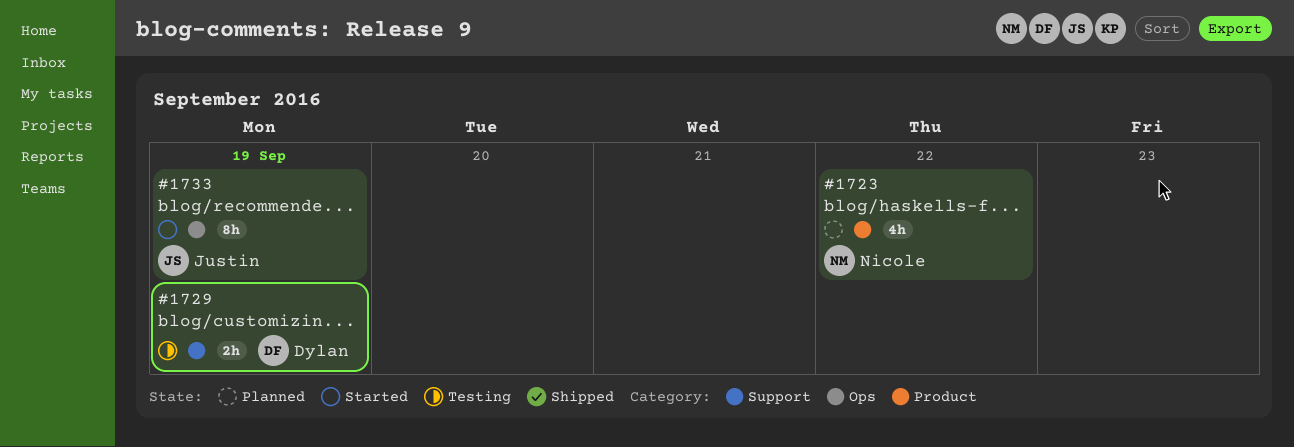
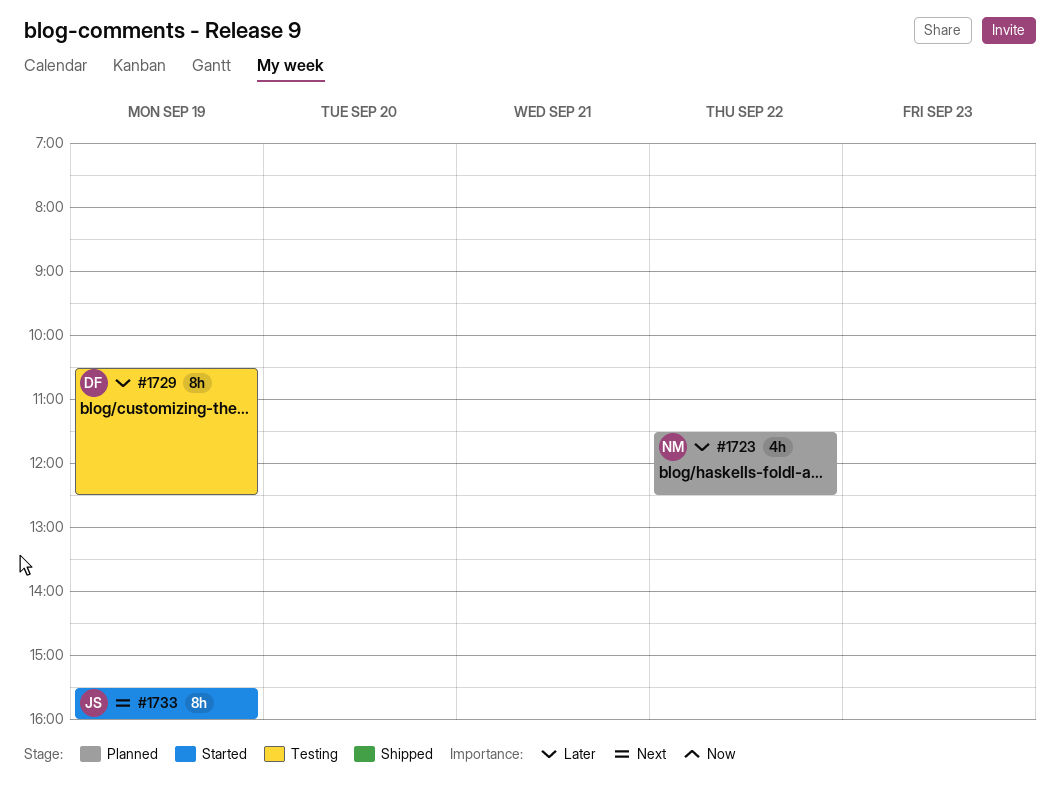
#1729, estimate: 2h -> 8h

